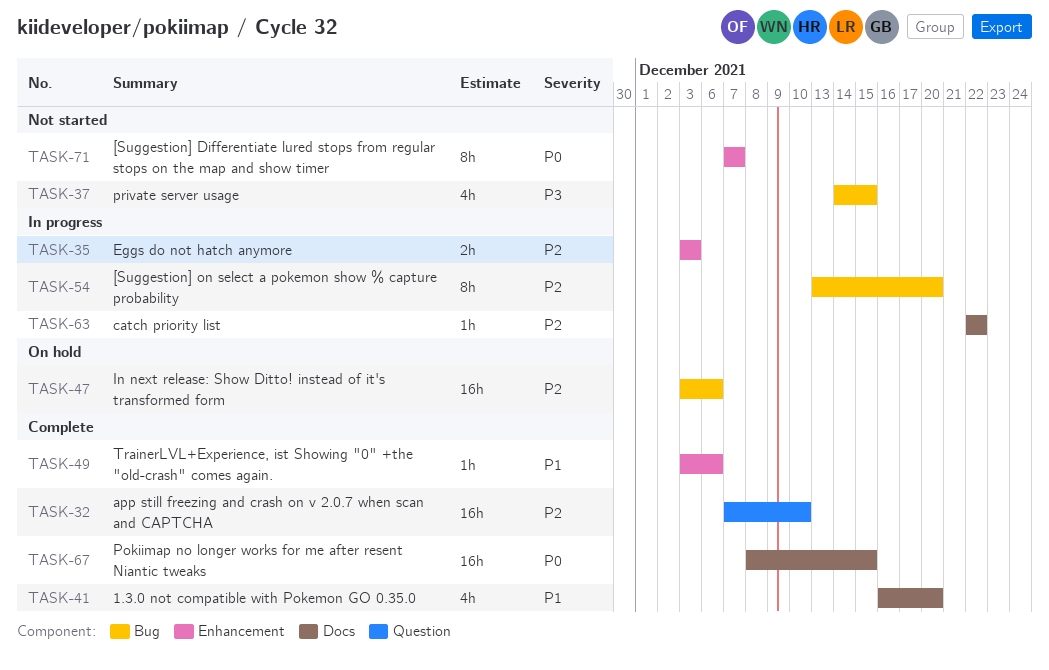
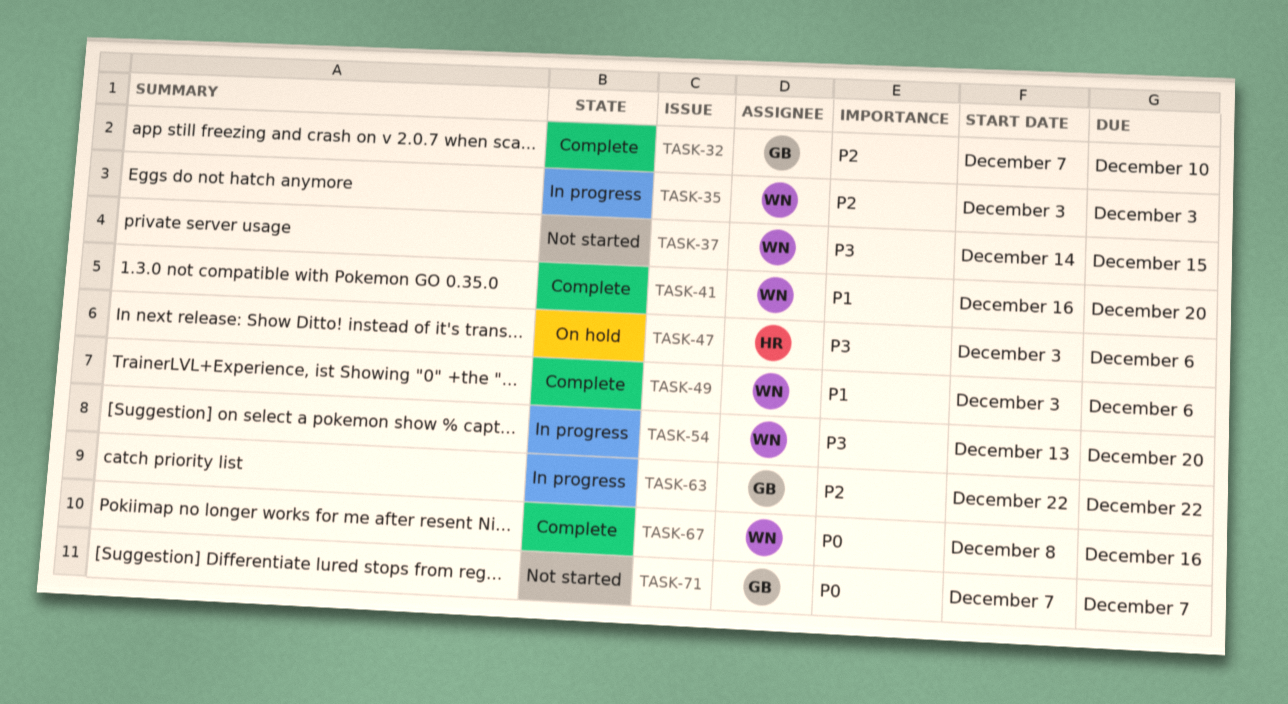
TASK-47, priority: P2 -> P3
TASK-54, priority: P2 -> P3
TASK-67, due: Dec 15 -> Dec 16

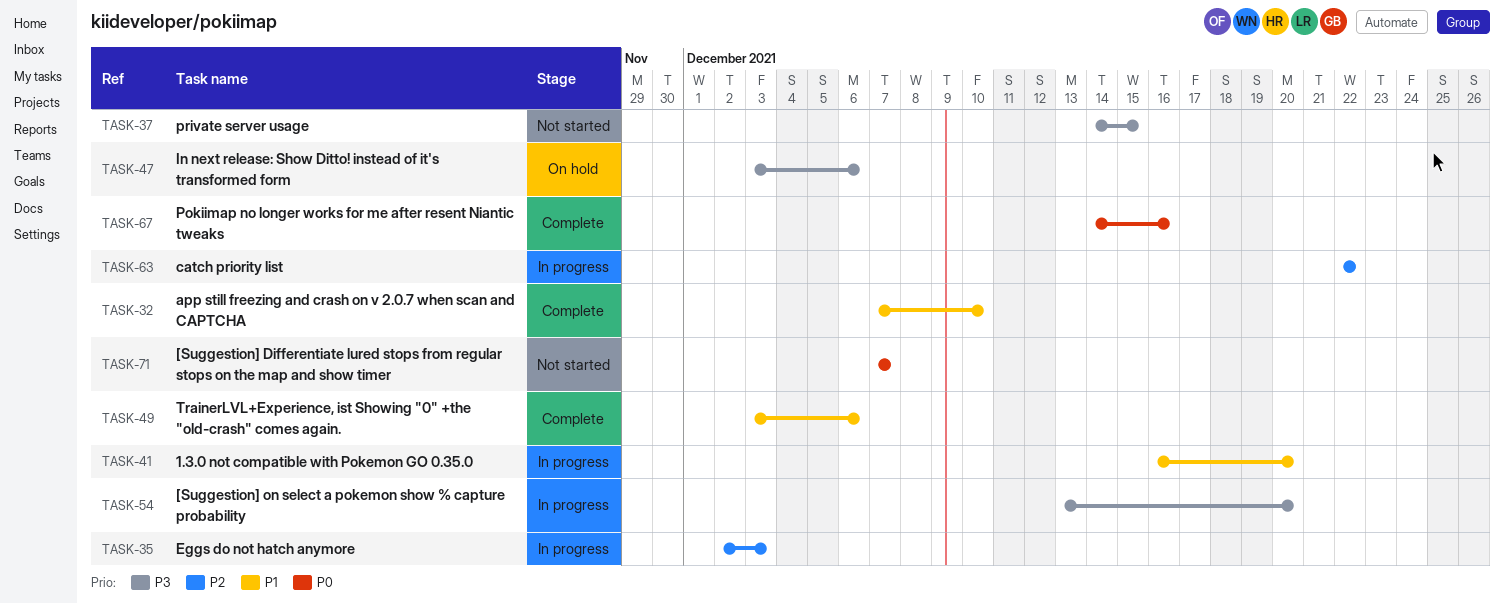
TASK-32, priority: P2 -> P1
TASK-35, start: Dec 3 -> Dec 2
TASK-41, status: Complete -> In progress
TASK-67, start: Dec 8 -> Dec 14

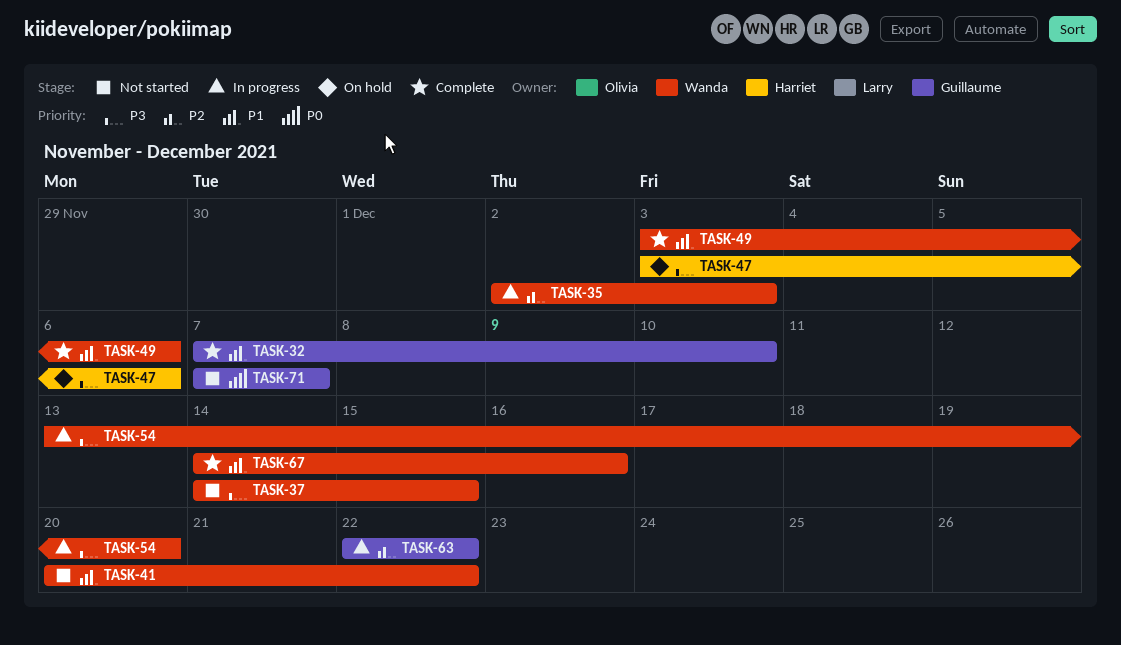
TASK-41, status: In progress -> Not started
TASK-41, start: Dec 16 -> Dec 20
TASK-41, due: Dec 20 -> Dec 22
TASK-67, priority: P0 -> P1

